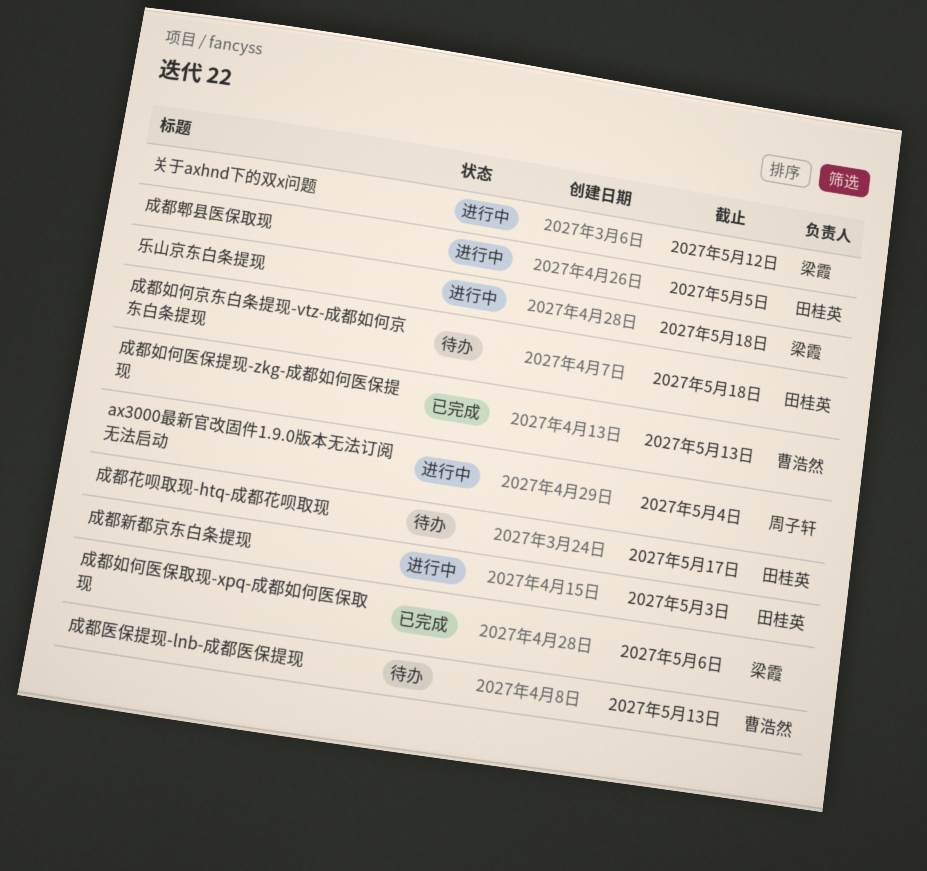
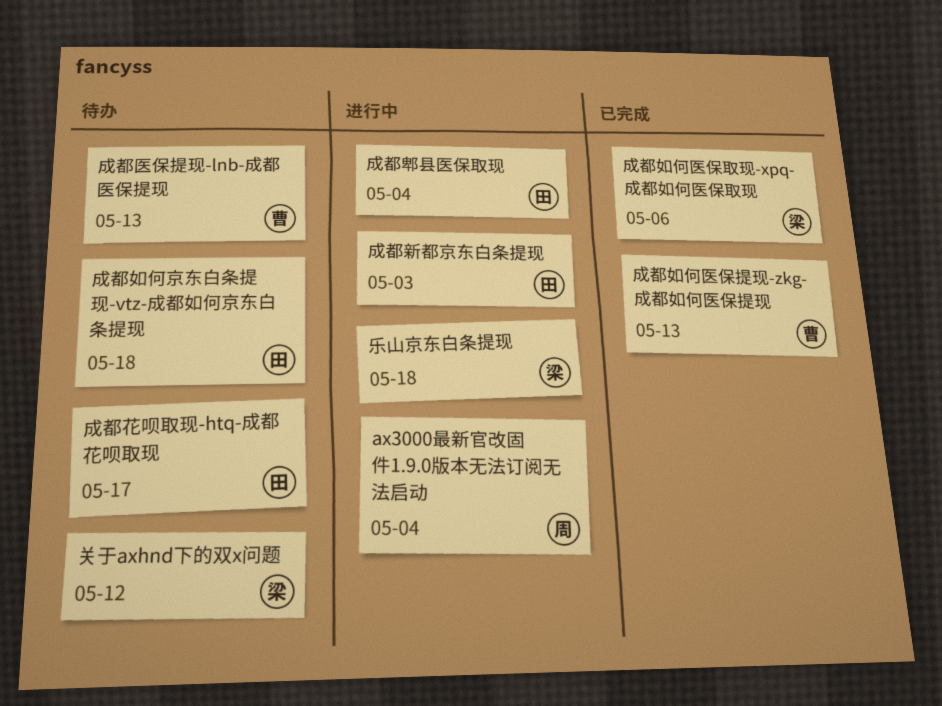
关于axhnd下的双x问题, status: 进行中 -> 待办
成都郫县医保取现, due: May 5 -> May 4

